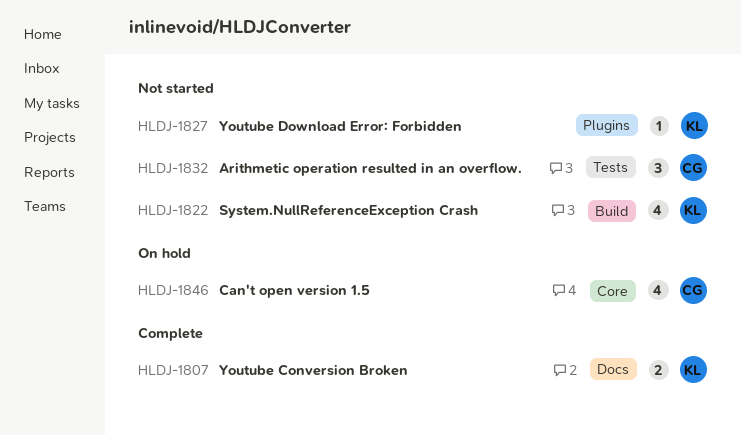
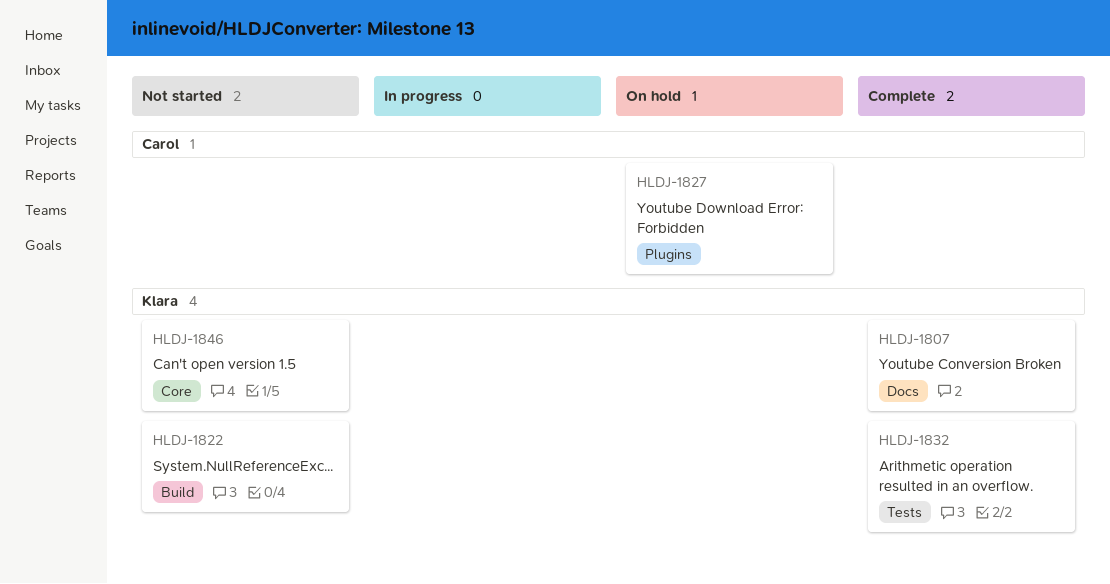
HLDJ-1827, status: Not started -> On hold
HLDJ-1827, owner: Klara -> Carol
HLDJ-1832, status: Not started -> Complete
HLDJ-1832, owner: Carol -> Klara
HLDJ-1846, status: On hold -> Not started
HLDJ-1846, owner: Carol -> Klara

